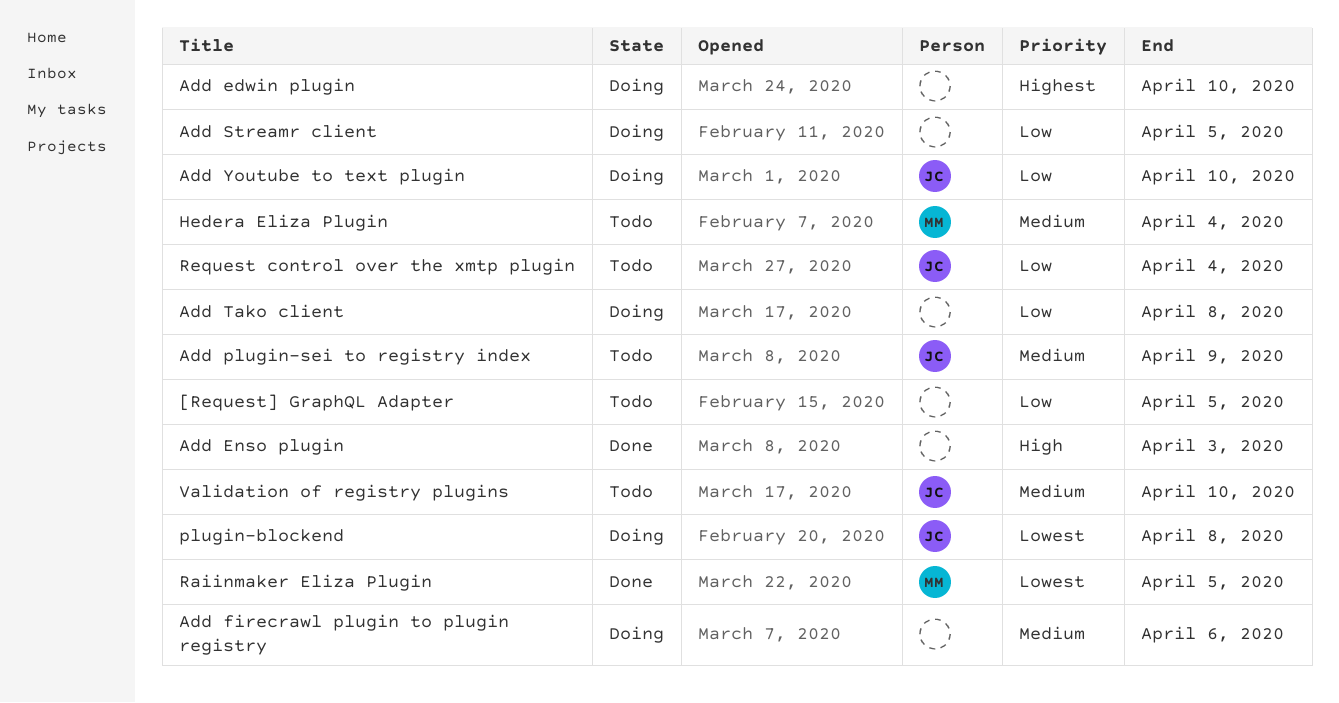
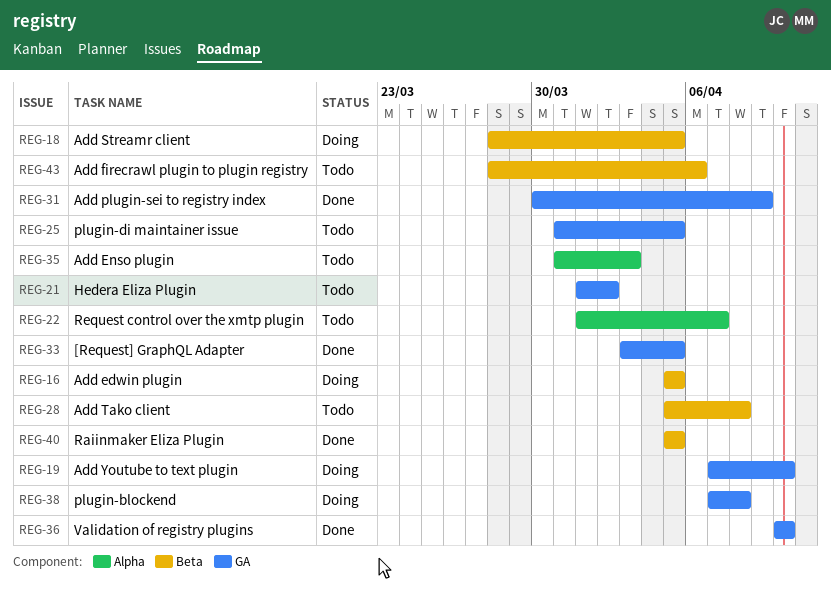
[Request] GraphQL Adapter, status: Todo -> Done
Add edwin plugin, due: Apr 10 -> Apr 5
Add Enso plugin, status: Done -> Todo
Add firecrawl plugin to plugin registry, status: Doing -> Todo
Add plugin-sei to registry index, status: Todo -> Done
Add Tako client, status: Doing -> Todo
Hedera Eliza Plugin, due: Apr 4 -> Apr 2
plugin-di maintainer issue: none -> present
Request control over the xmtp plugin, due: Apr 4 -> Apr 7
Validation of registry plugins, status: Todo -> Done

